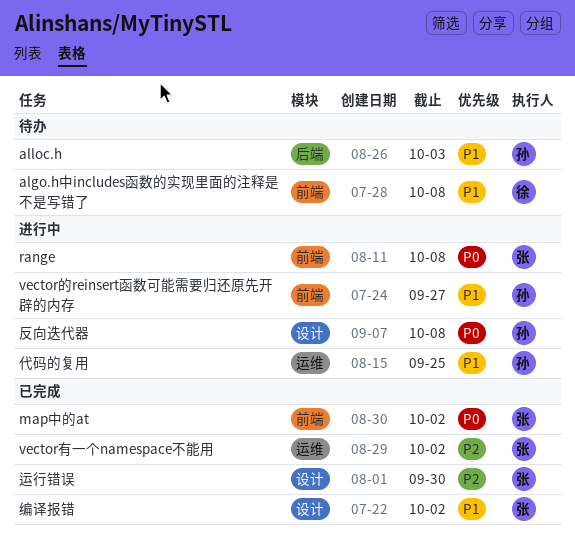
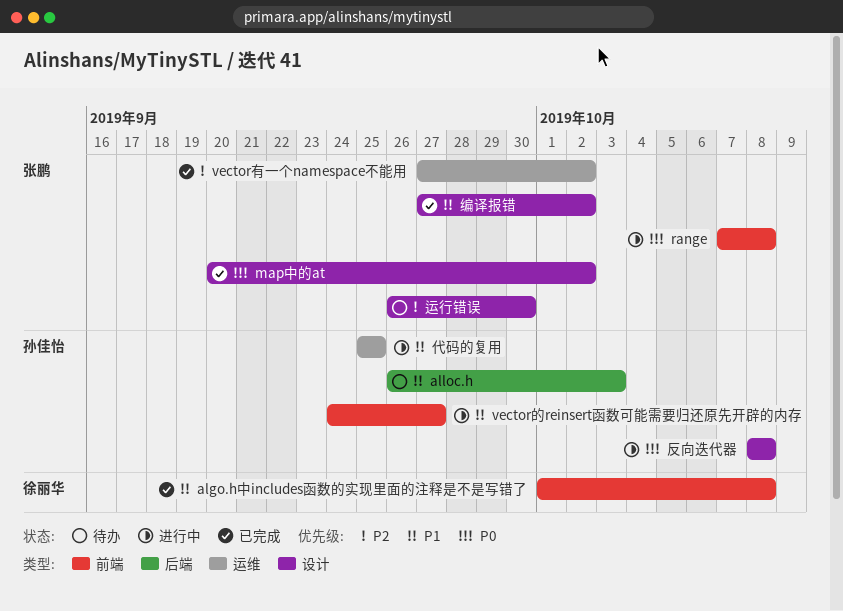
algo.h中includes函数的实现里面的注释是不是写错了, status: 待办 -> 已完成
map中的at, label: 前端 -> 设计
运行错误, status: 已完成 -> 待办

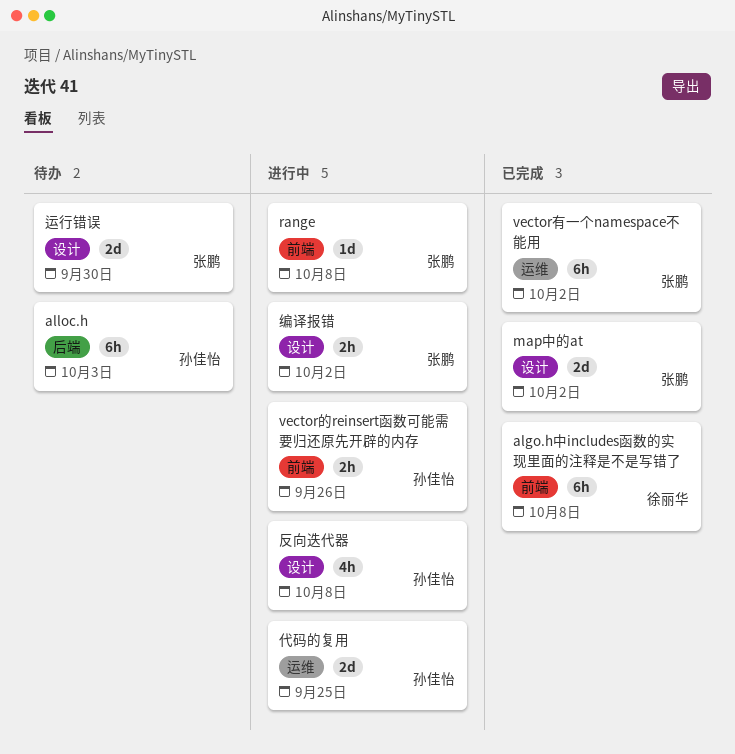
vector的reinsert函数可能需要归还原先开辟的内存, due: Sep 27 -> Sep 26
编译报错, status: 已完成 -> 进行中

